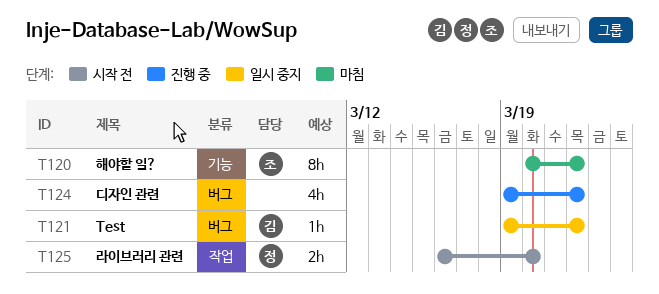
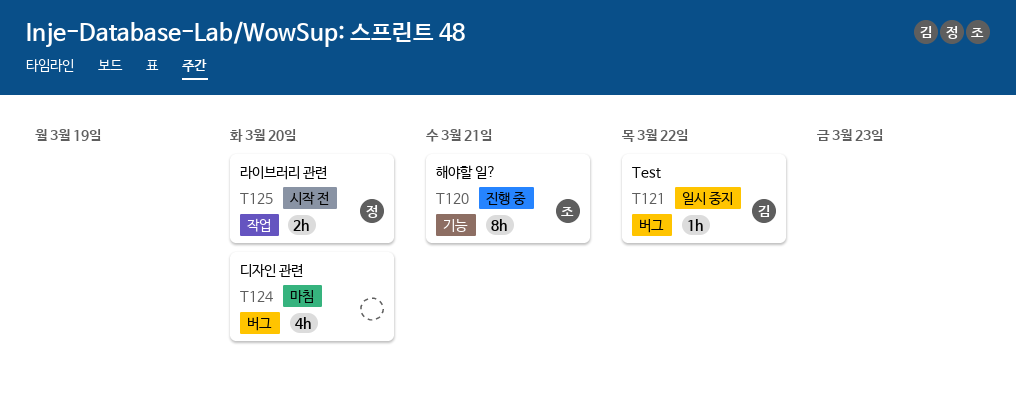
T120, status: 마침 -> 진행 중
T120, due: Mar 22 -> Mar 21
T124, status: 진행 중 -> 마침
T124, due: Mar 22 -> Mar 20

